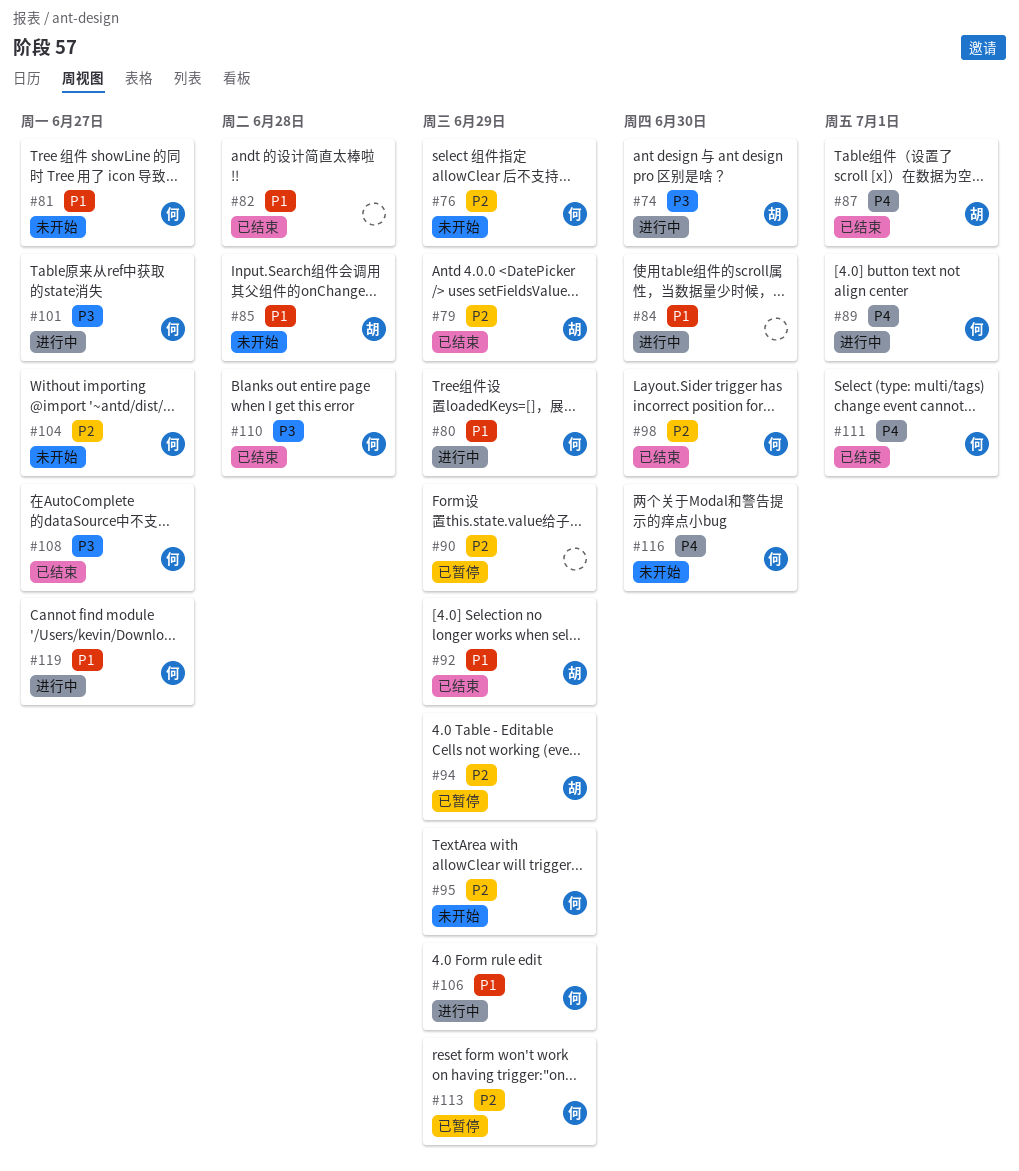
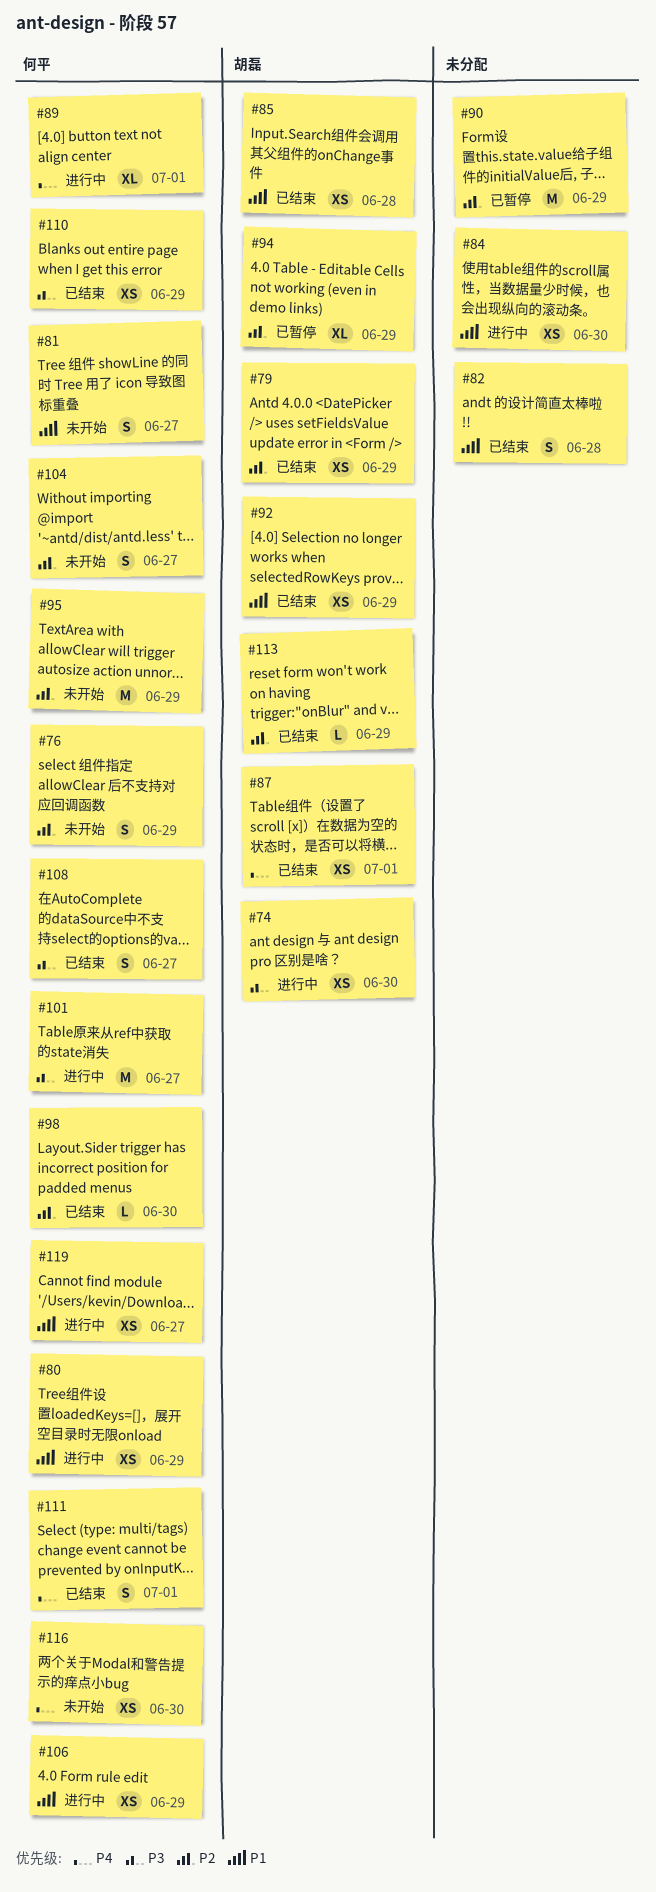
#85, status: 未开始 -> 已结束
#110, due: Jun 28 -> Jun 29
#113, status: 已暂停 -> 已结束
#113, owner: 何平 -> 胡磊

